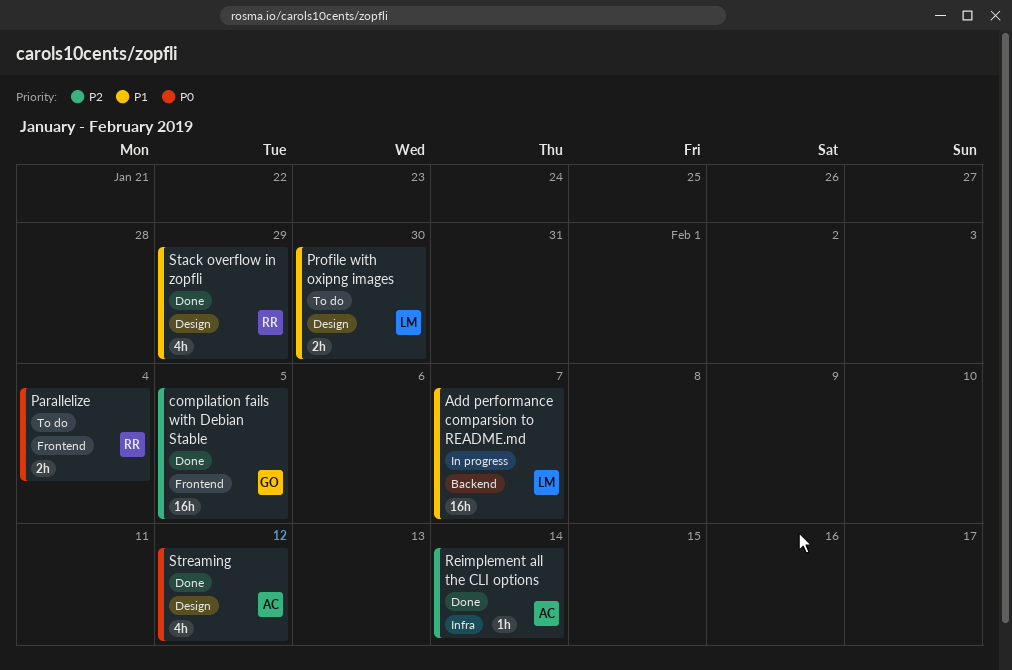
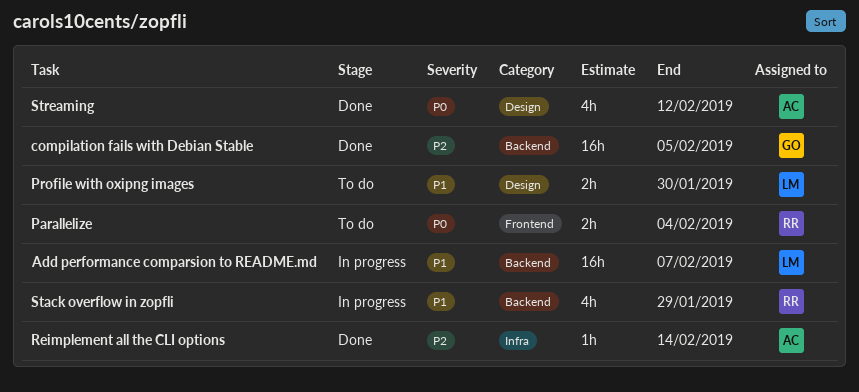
compilation fails with Debian Stable, label: Frontend -> Backend
Stack overflow in zopfli, status: Done -> In progress
Stack overflow in zopfli, label: Design -> Backend

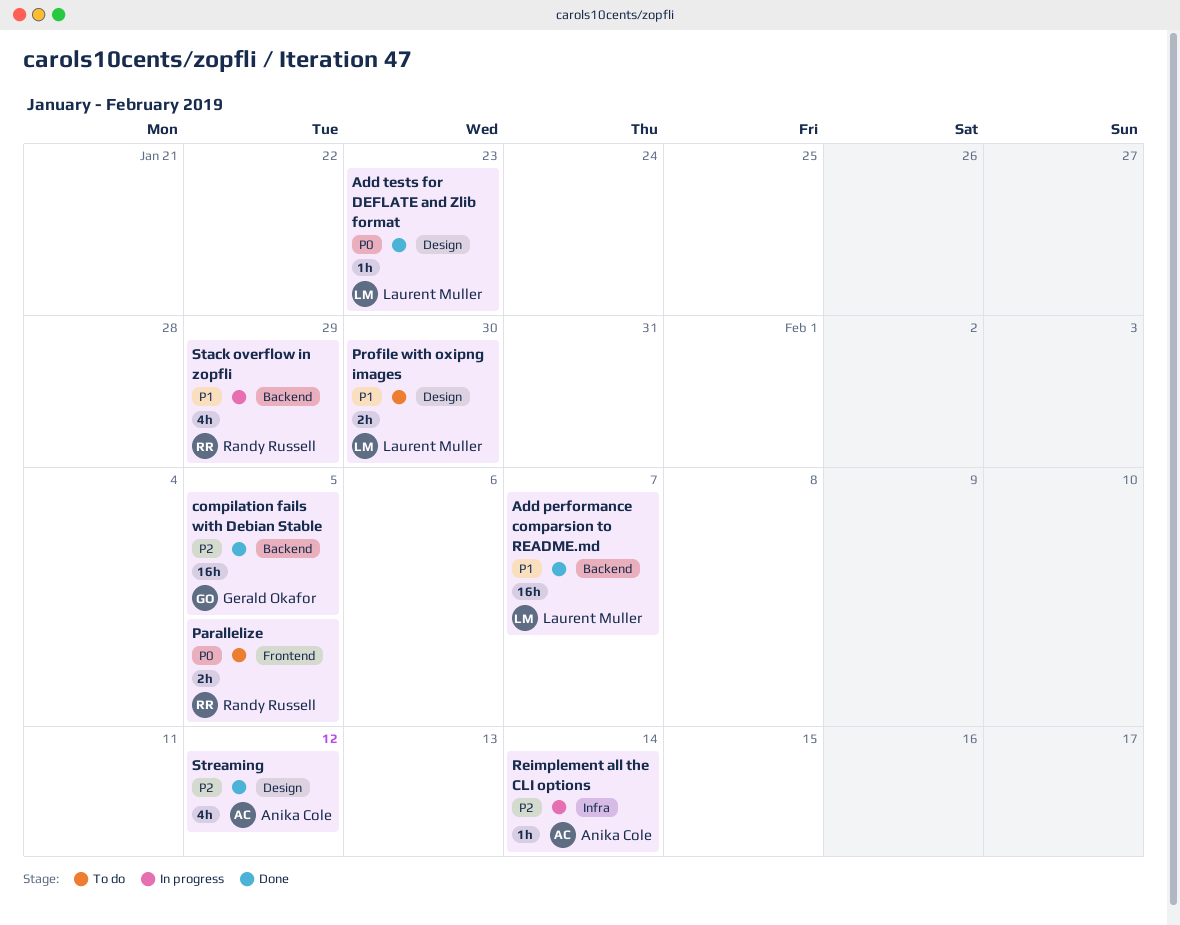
Add performance comparsion to README.md, status: In progress -> Done
Add tests for DEFLATE and Zlib format: none -> present
Parallelize, due: Feb 4 -> Feb 5
Reimplement all the CLI options, status: Done -> In progress
Streaming, priority: P0 -> P2

